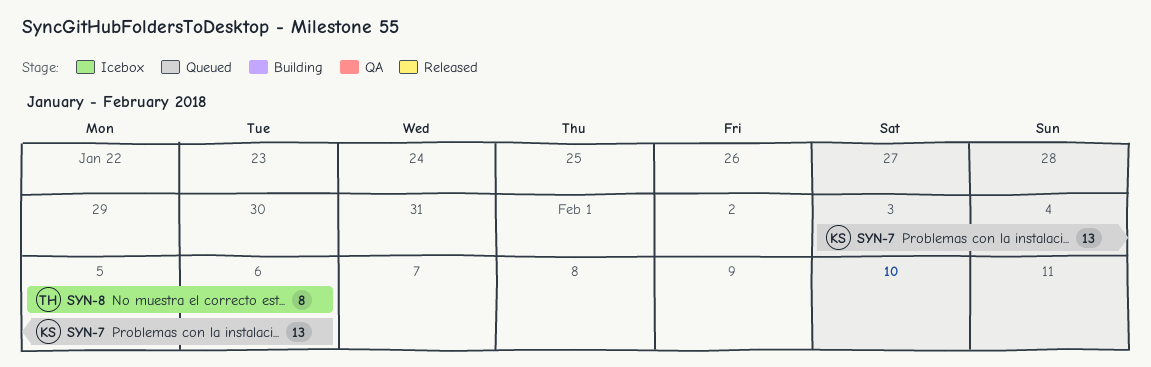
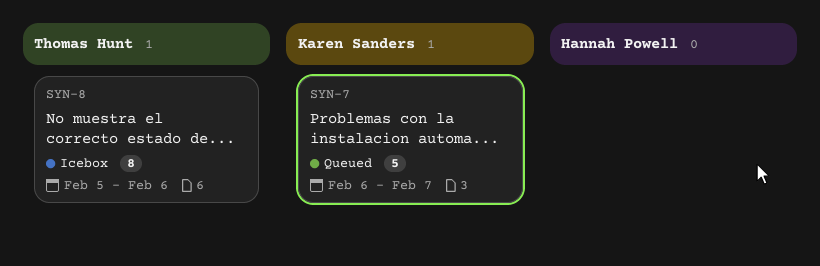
SYN-7, estimate: 13 -> 5
SYN-7, start: Feb 3 -> Feb 6
SYN-7, due: Feb 6 -> Feb 7

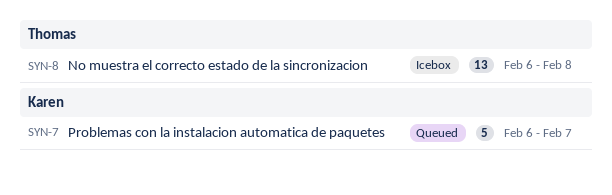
SYN-8, estimate: 8 -> 13
SYN-8, start: Feb 5 -> Feb 6
SYN-8, due: Feb 6 -> Feb 8

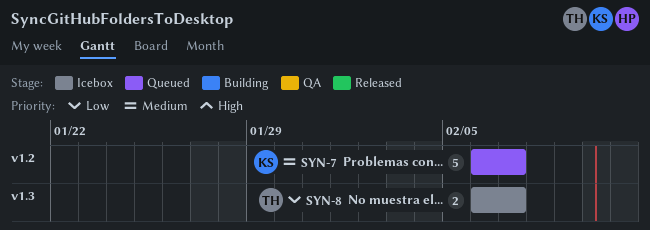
SYN-8, estimate: 13 -> 2
SYN-8, due: Feb 8 -> Feb 7

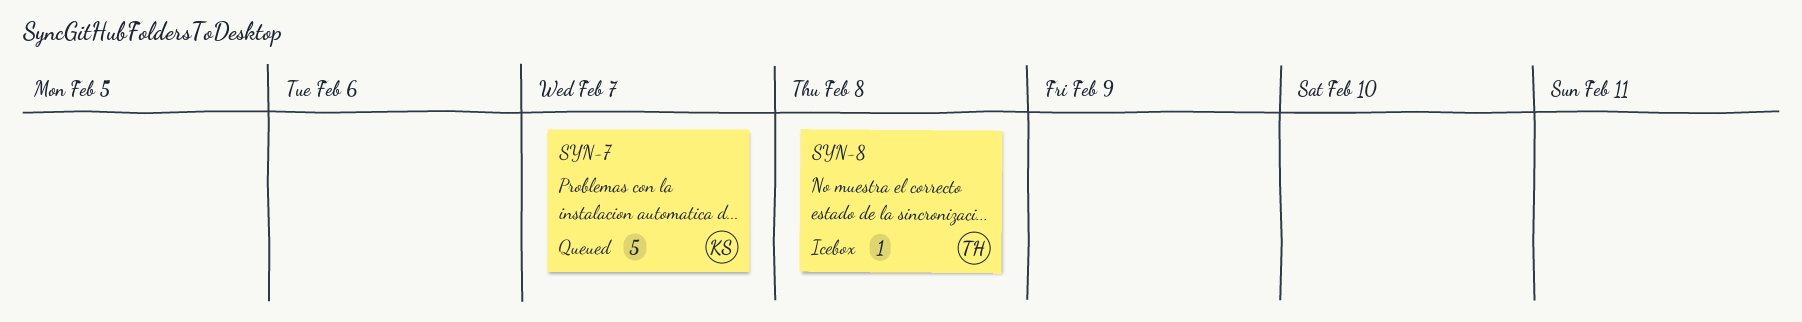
SYN-8, estimate: 2 -> 1
SYN-8, due: Feb 7 -> Feb 8

